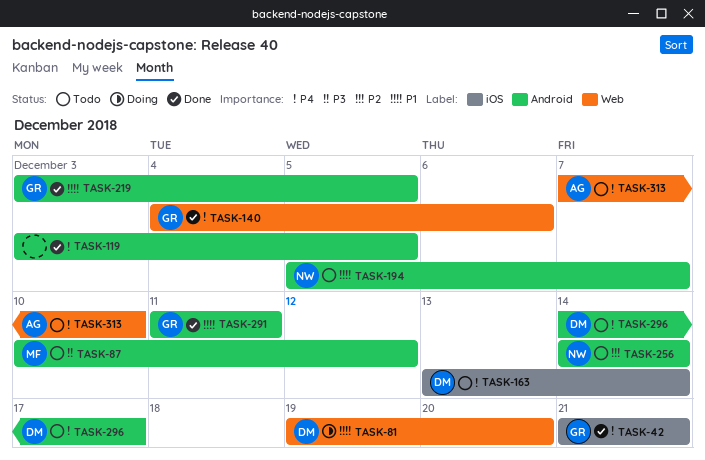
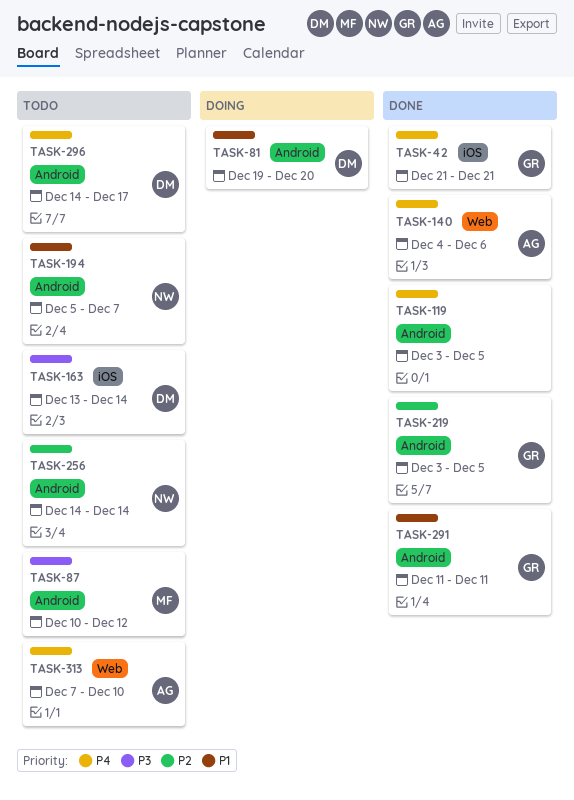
TASK-81, label: Web -> Android
TASK-140, owner: GR -> AG
TASK-163, priority: P4 -> P3
TASK-219, priority: P1 -> P2

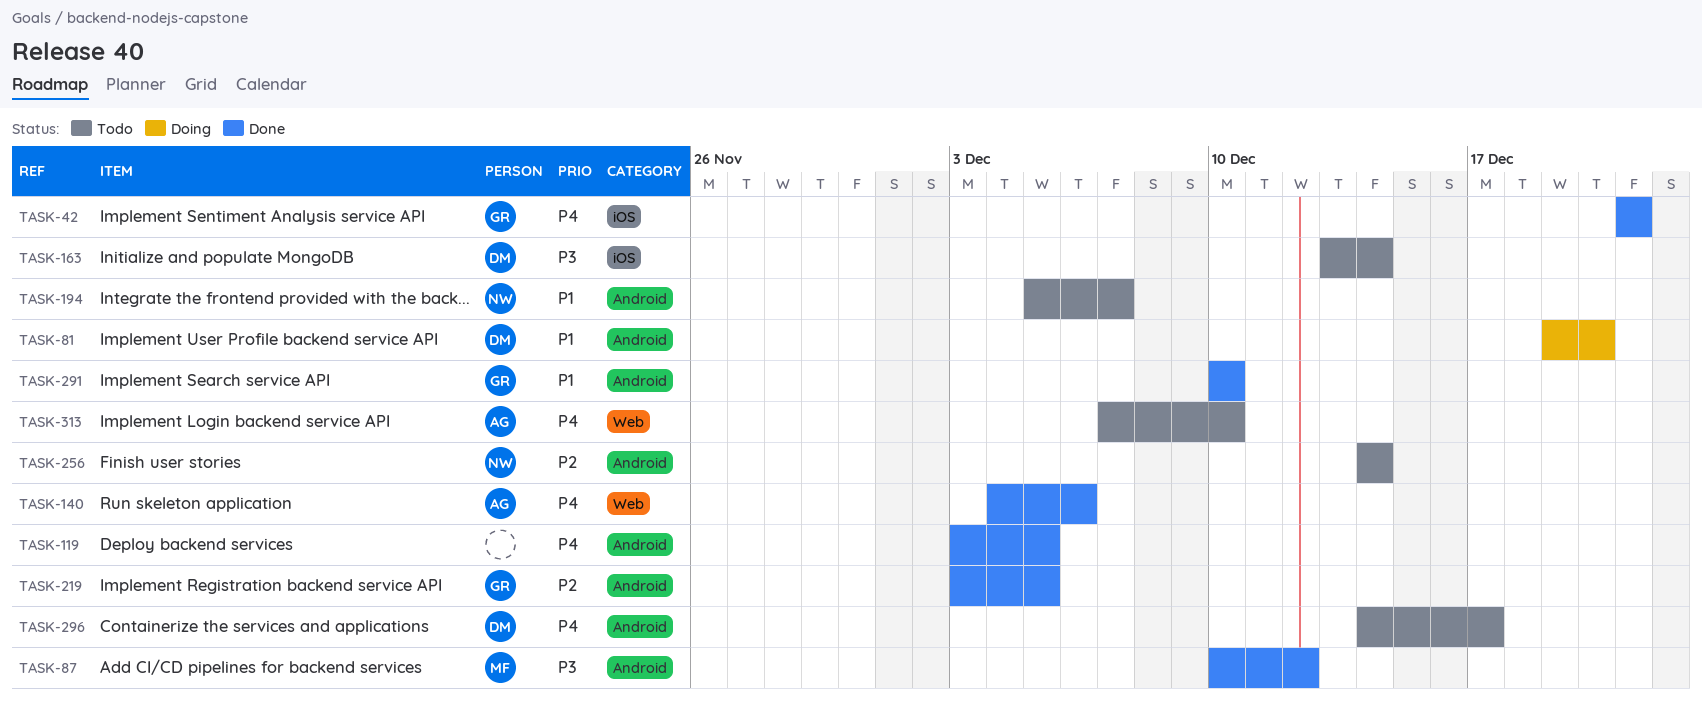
TASK-87, status: Todo -> Done
TASK-291, start: Dec 11 -> Dec 10
TASK-291, due: Dec 11 -> Dec 10

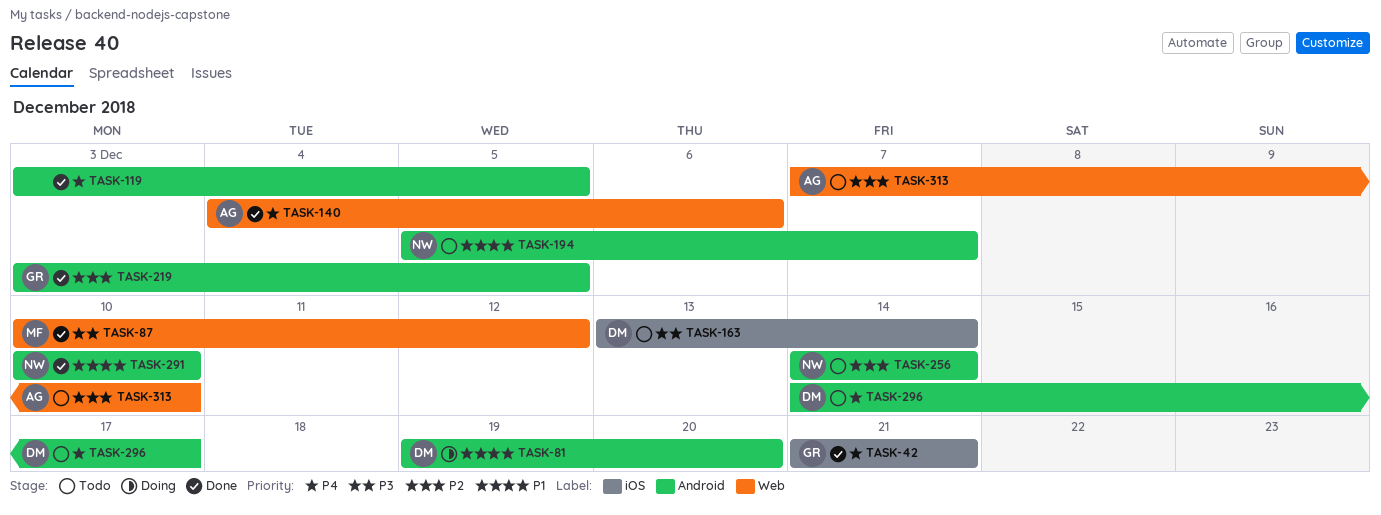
TASK-87, label: Android -> Web
TASK-291, owner: GR -> NW
TASK-313, priority: P4 -> P2

